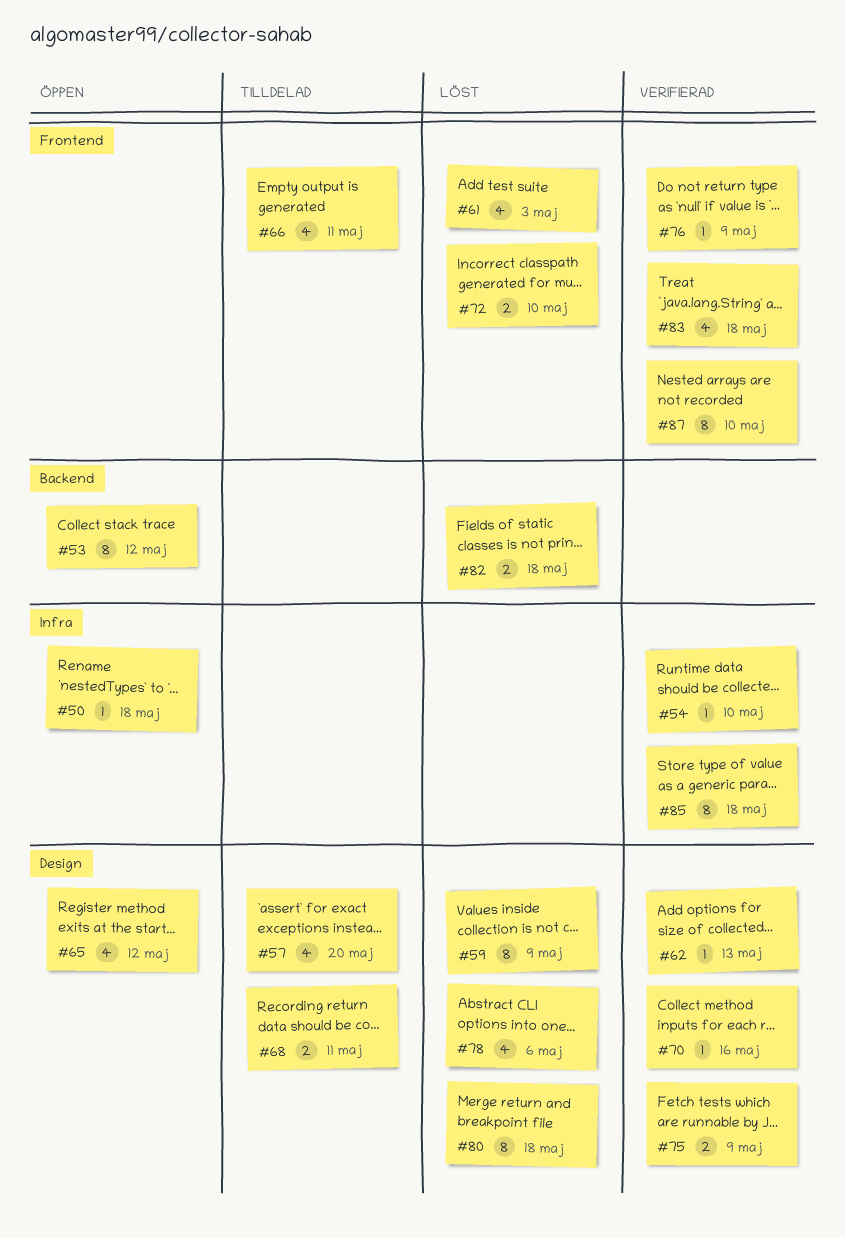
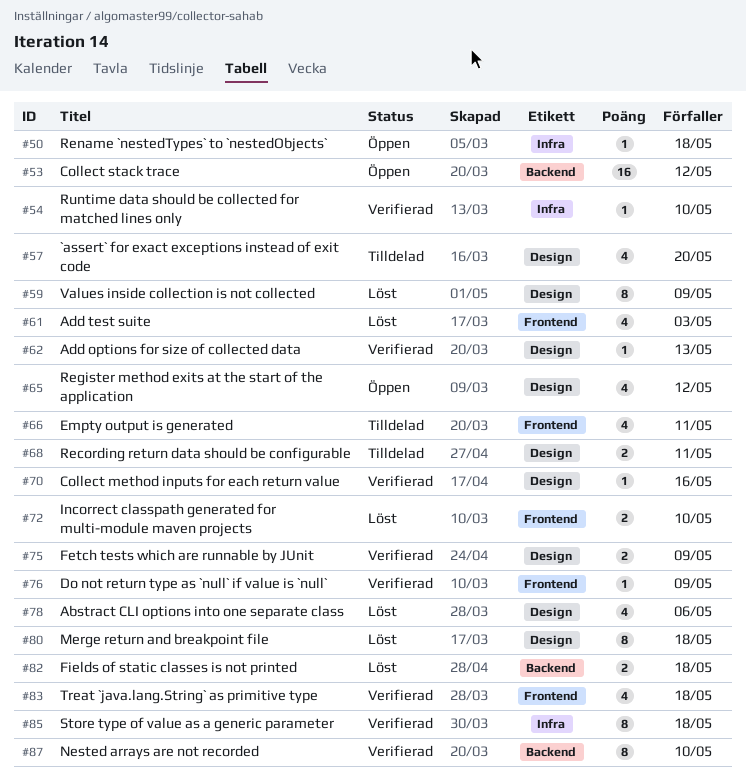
#53, estimate: 8 -> 16
#87, label: Frontend -> Backend

